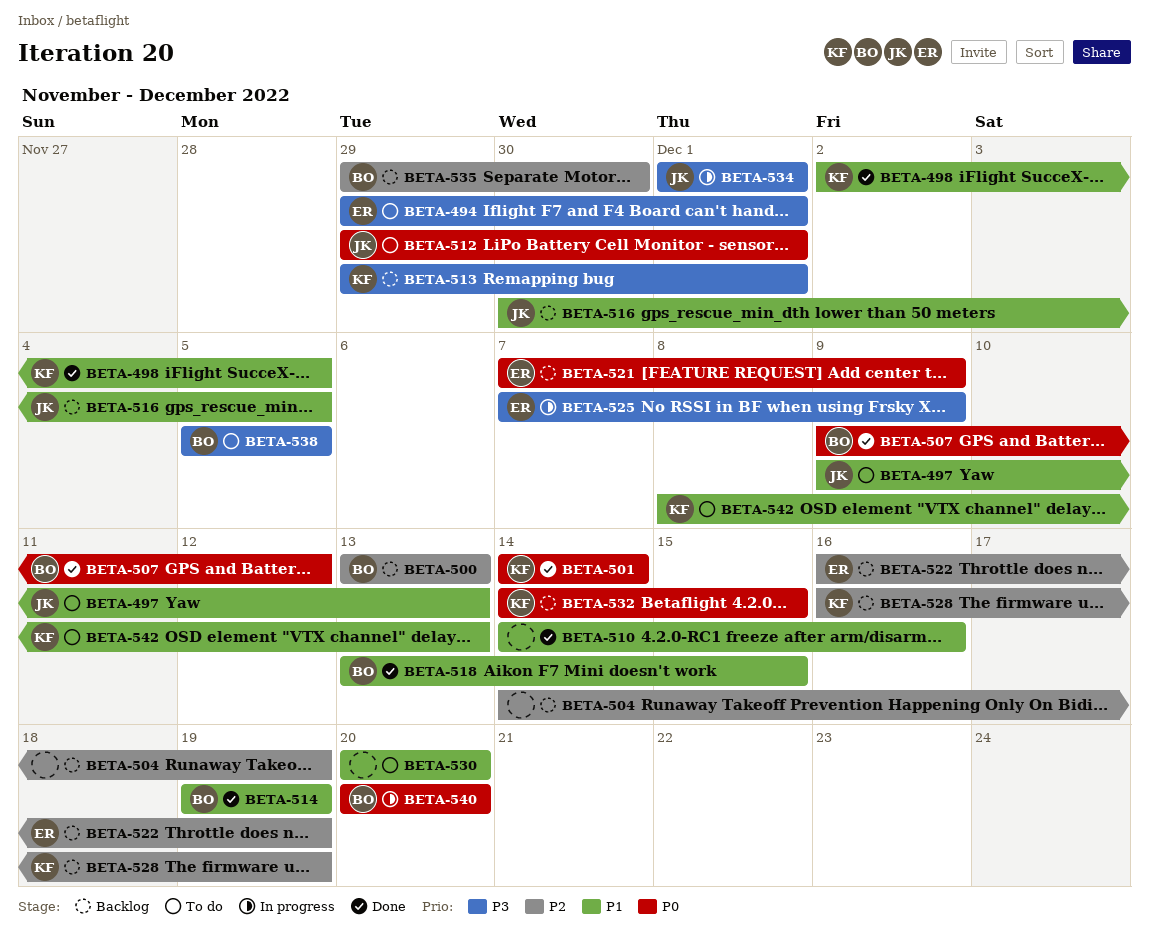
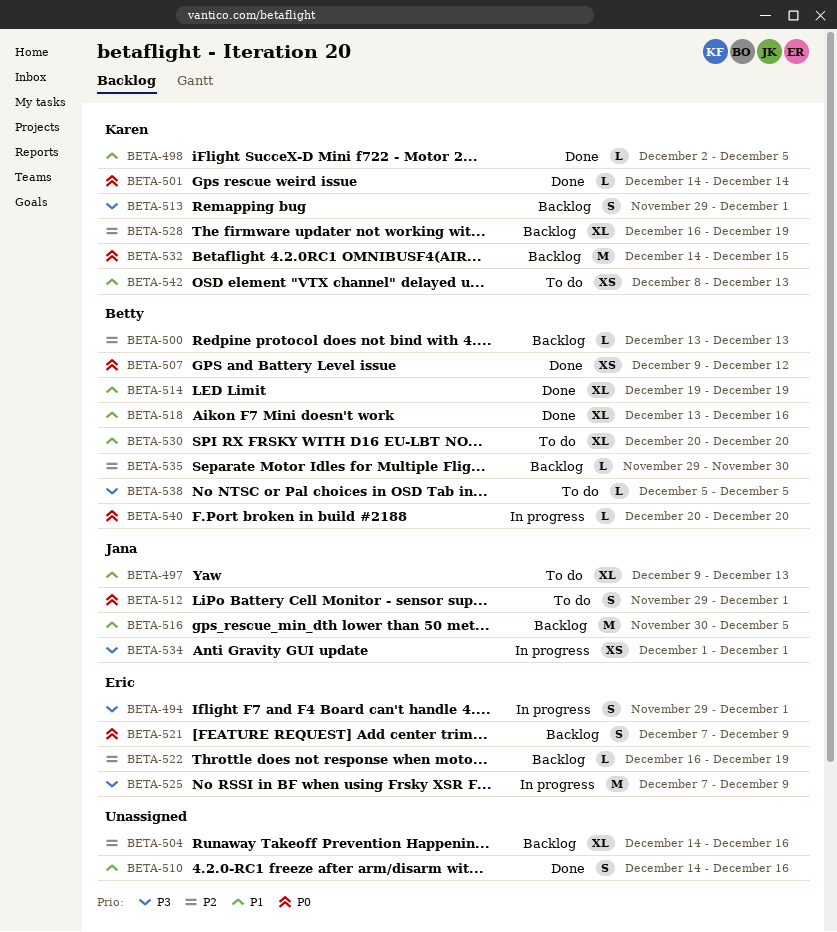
BETA-494, status: To do -> In progress
BETA-504, due: Dec 19 -> Dec 16
BETA-518, due: Dec 15 -> Dec 16
BETA-530, owner: none -> Betty

